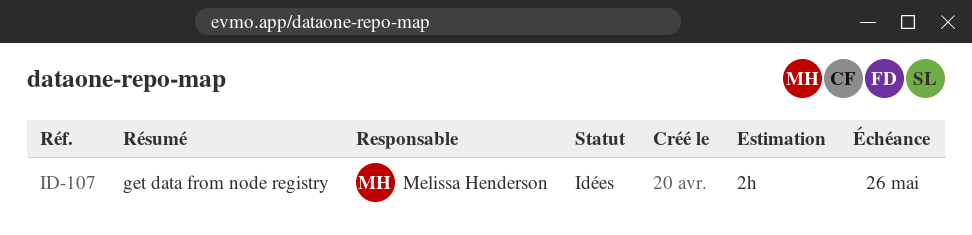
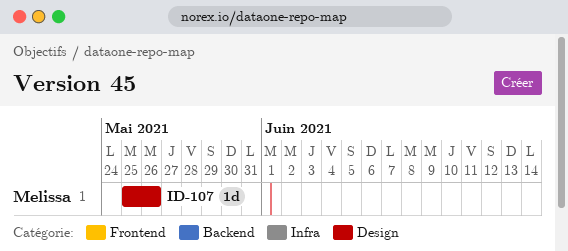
ID-107, estimate: 2h -> 1d

